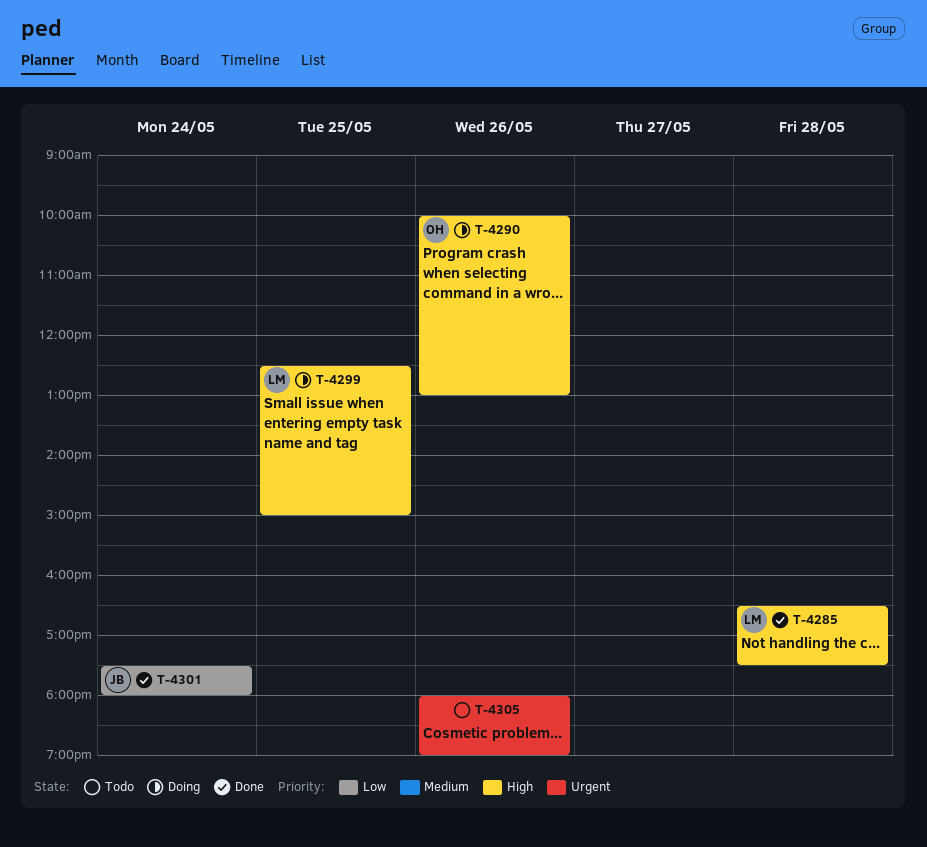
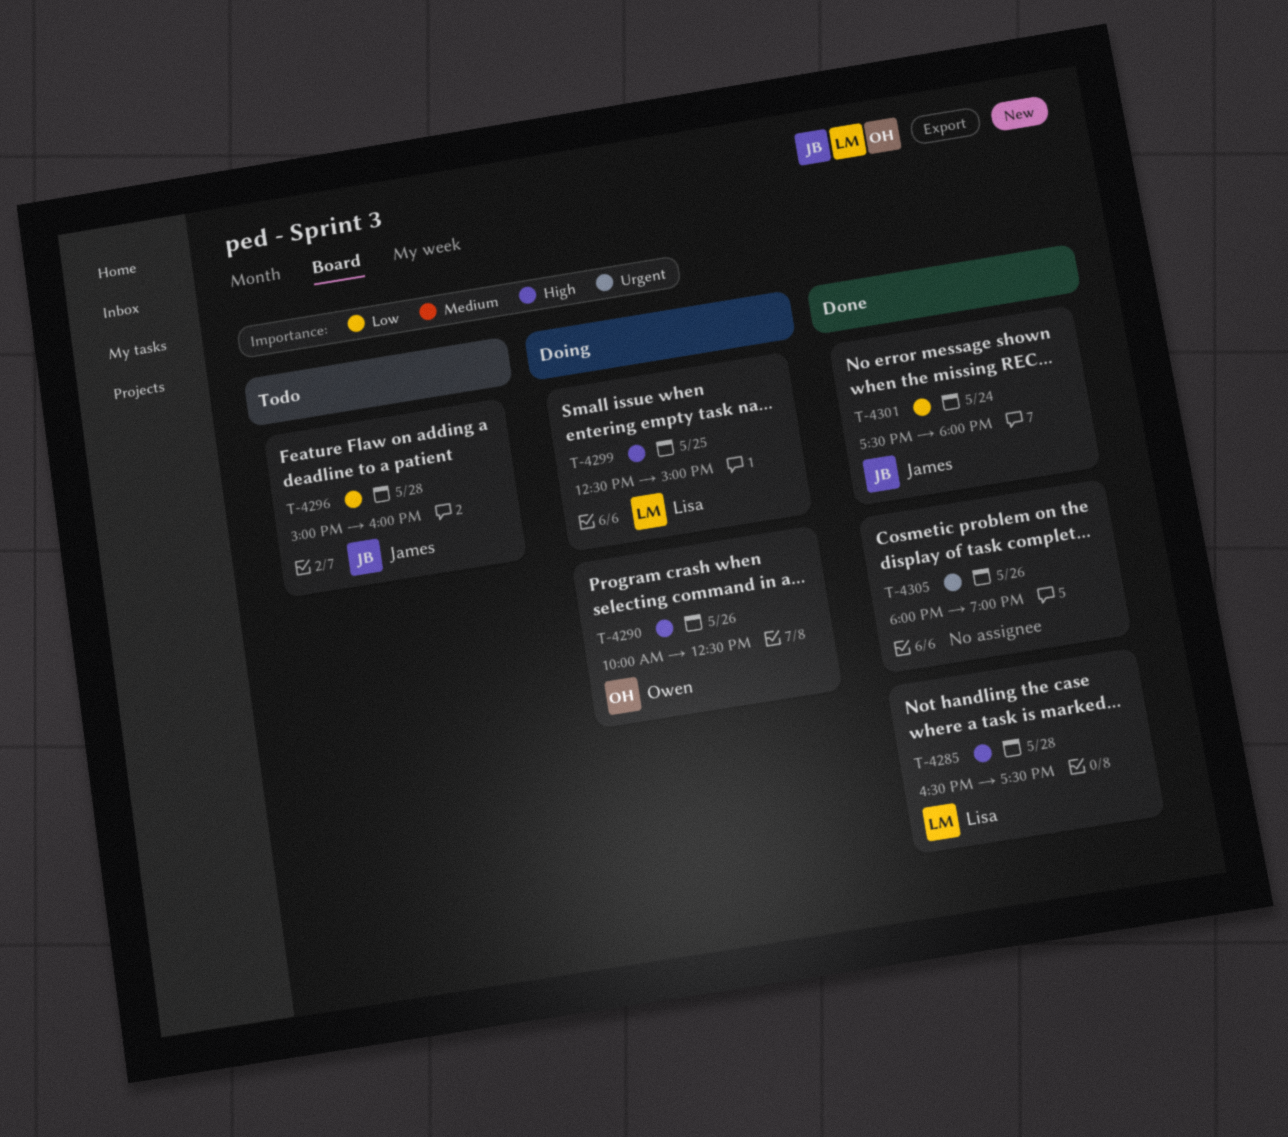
T-4290, ends: 13:00 -> 12:30
T-4296: none -> present
T-4305, status: Todo -> Done

